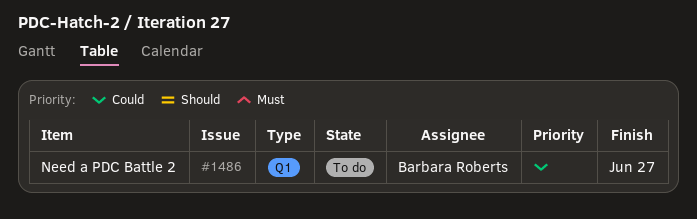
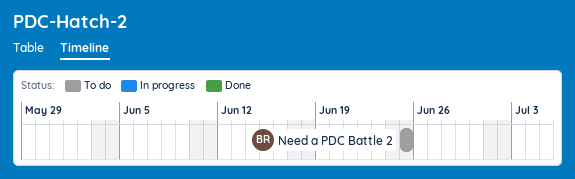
Need a PDC Battle 2, due: Jun 27 -> Jun 25

